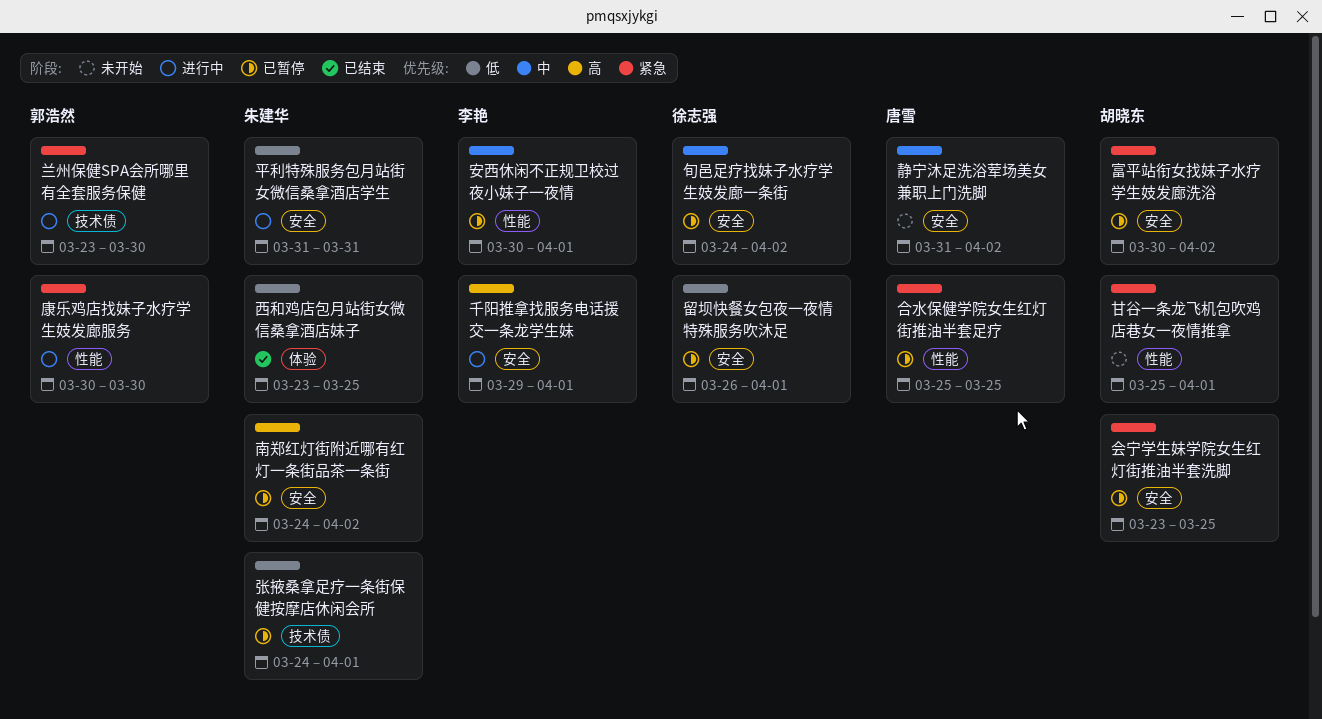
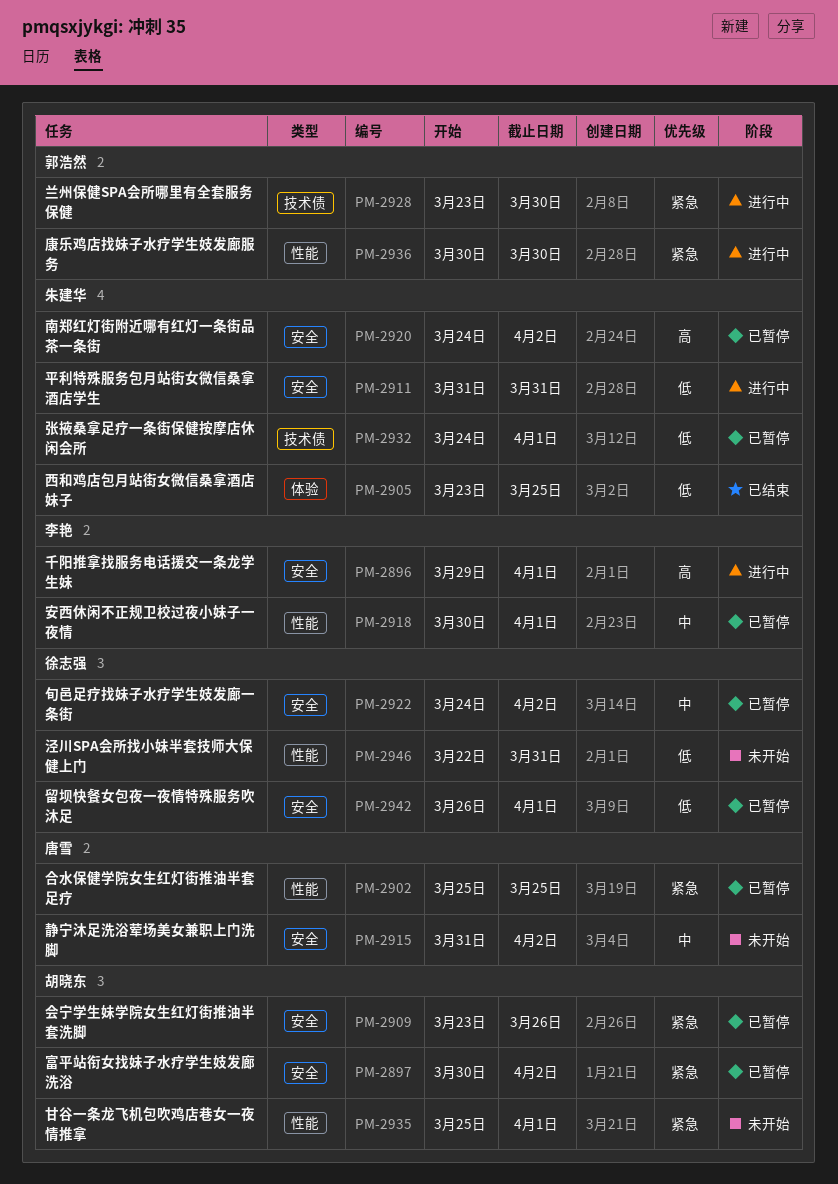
会宁学生妹学院女生红灯街推油半套洗脚, due: Mar 25 -> Mar 26
泾川SPA会所找小妹半套技师大保健上门: none -> present

